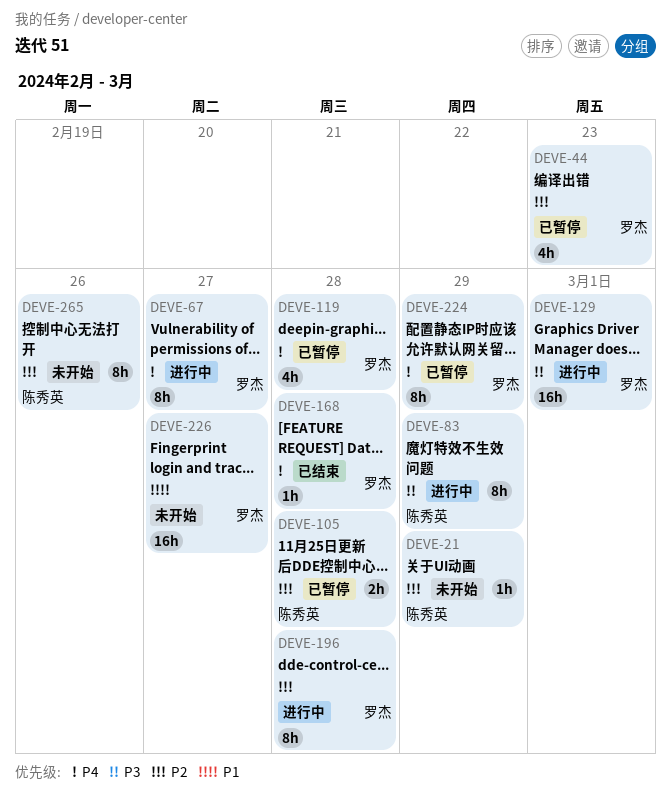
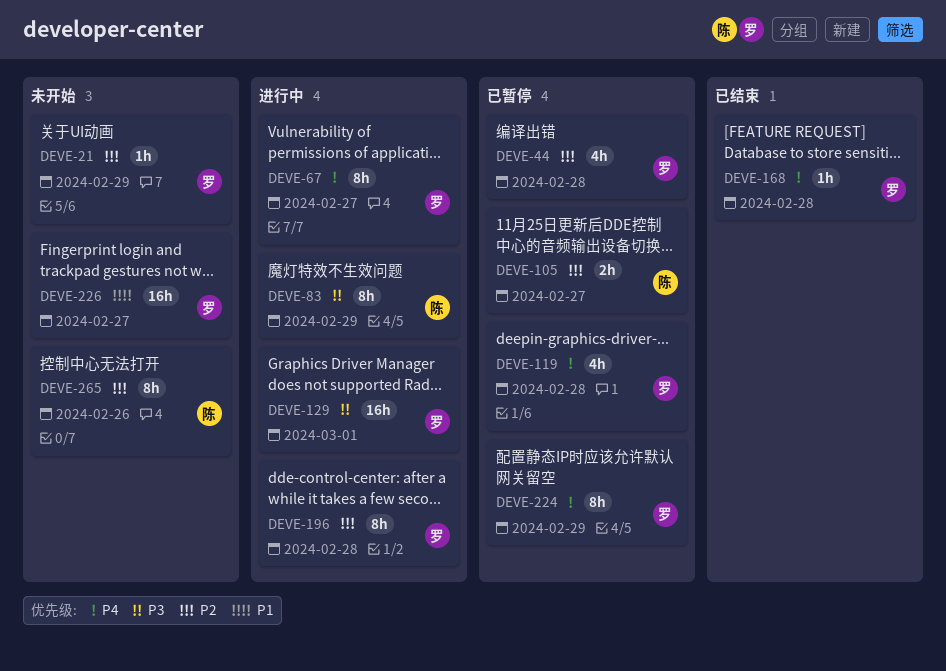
DEVE-21, owner: 陈秀英 -> 罗杰
DEVE-44, due: Feb 23 -> Feb 28
DEVE-105, due: Feb 28 -> Feb 27

